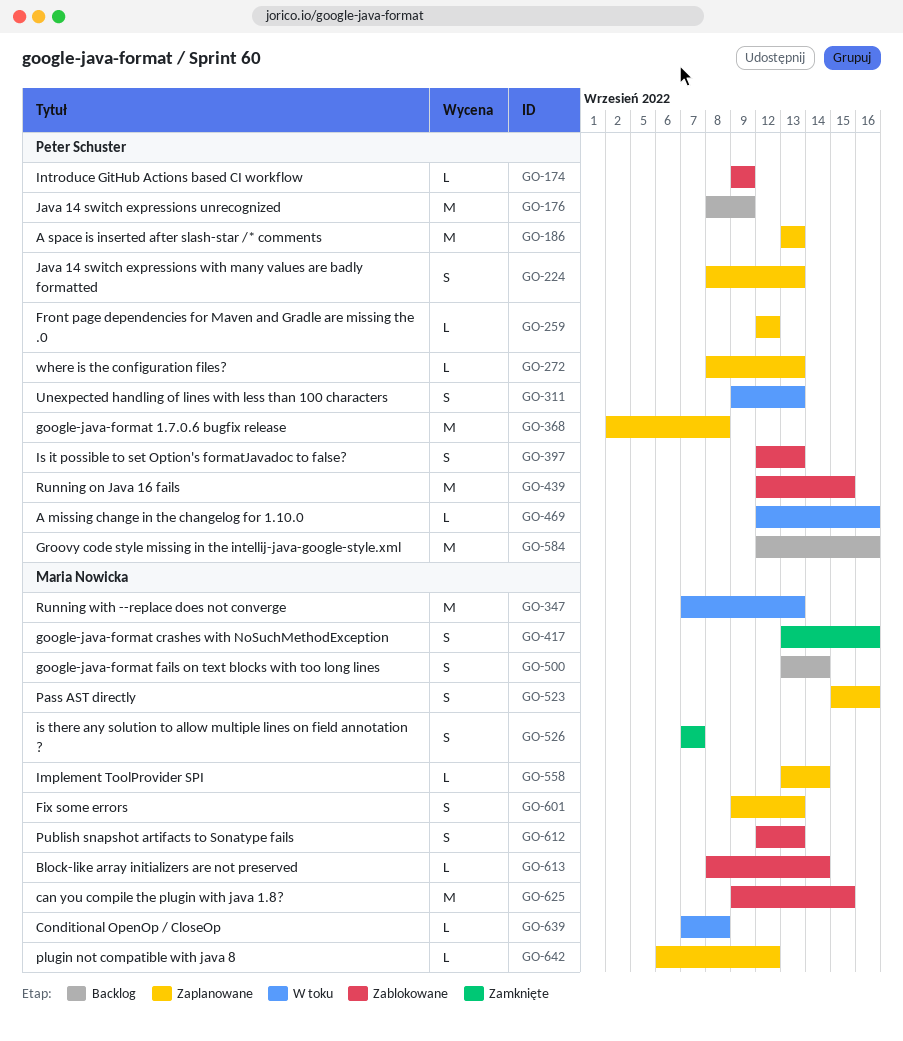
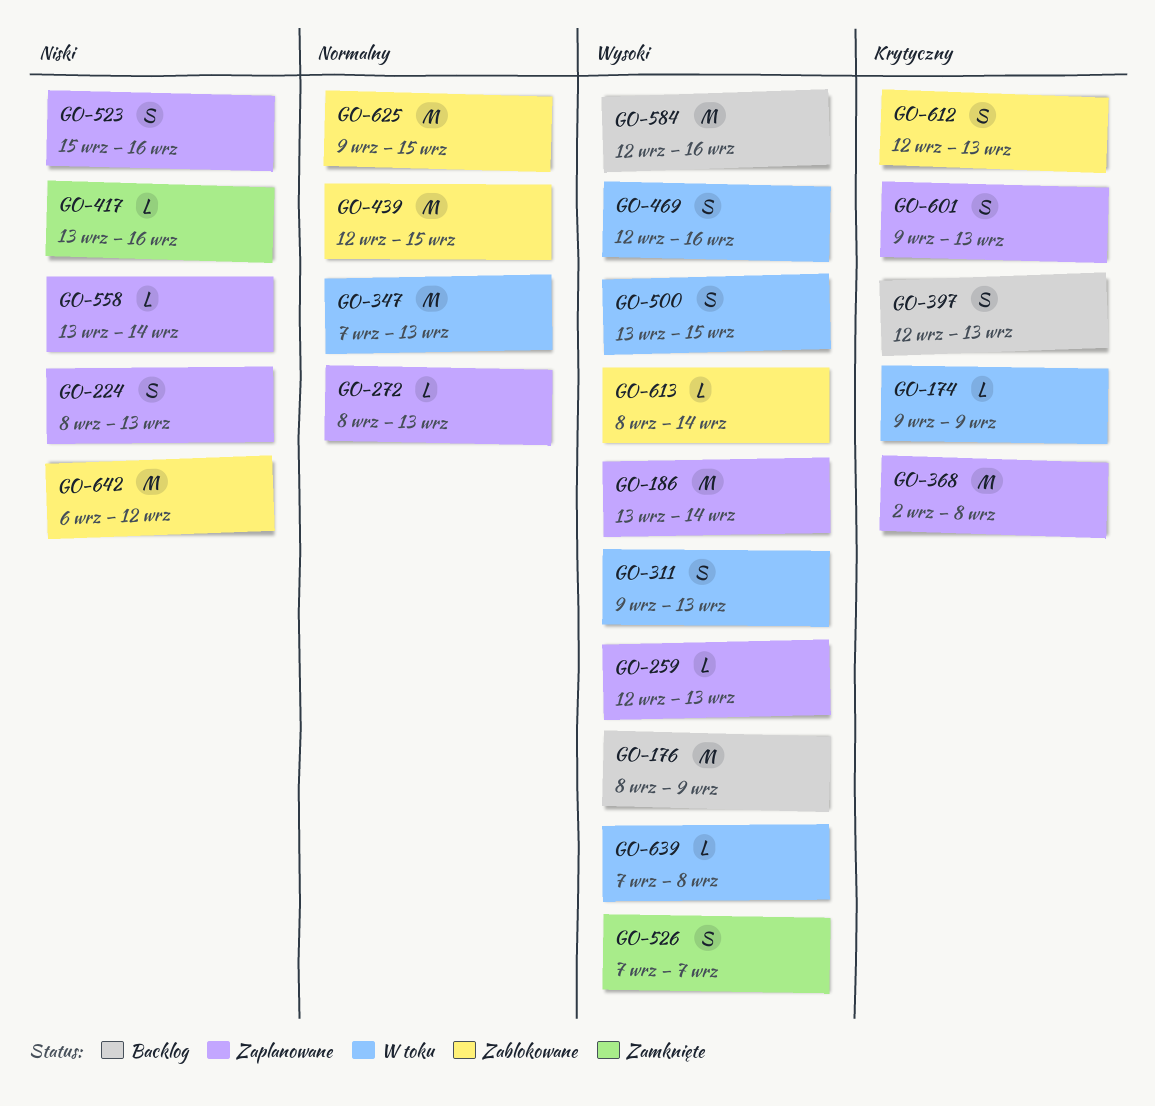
GO-174, status: Zablokowane -> W toku
GO-186, due: Sep 13 -> Sep 14
GO-259, due: Sep 12 -> Sep 13
GO-397, status: Zablokowane -> Backlog
GO-417, estimate: S -> L
GO-469, estimate: L -> S
GO-500, status: Backlog -> W toku
GO-500, due: Sep 14 -> Sep 15
GO-642, status: Zaplanowane -> Zablokowane
GO-642, estimate: L -> M

